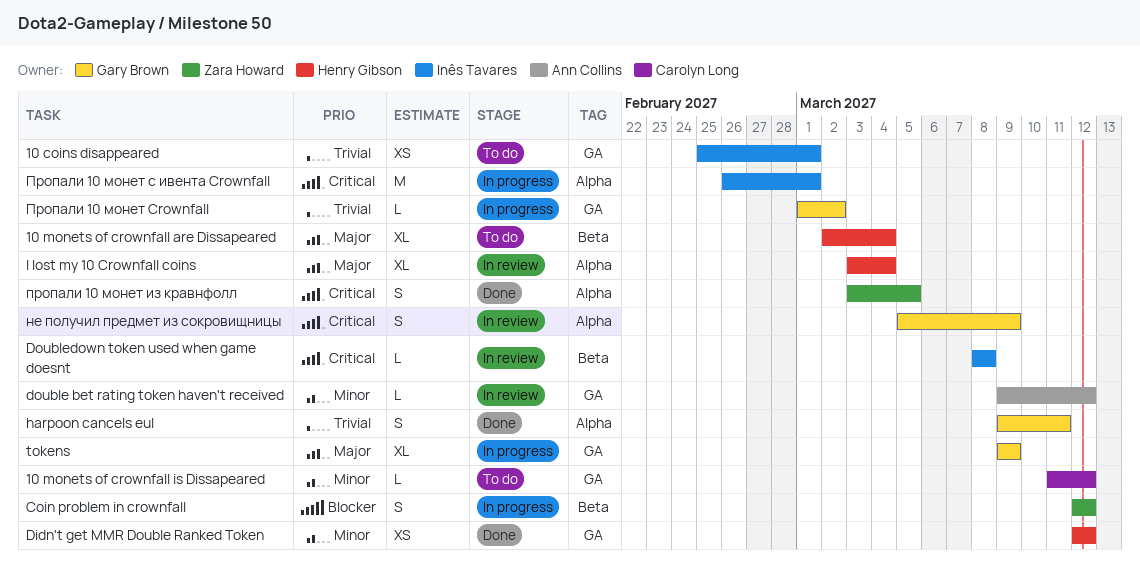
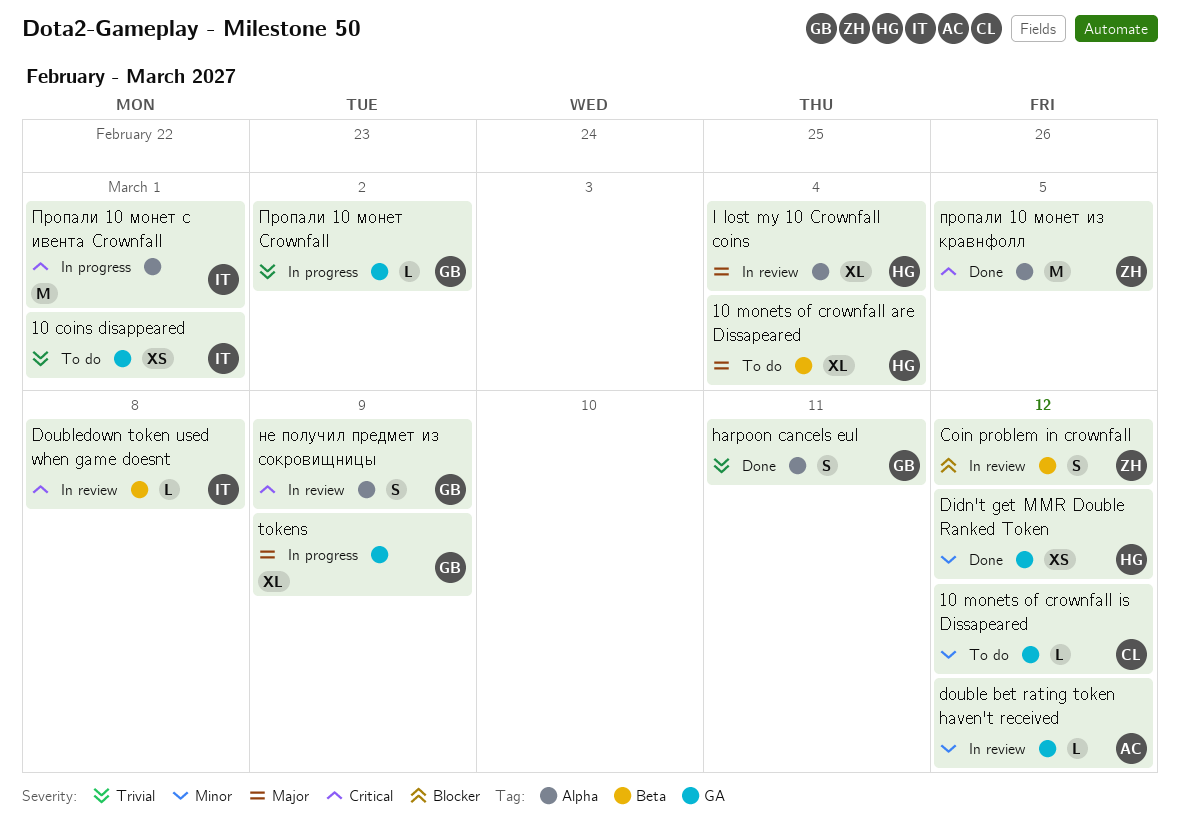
Coin problem in crownfall, status: In progress -> In review
пропали 10 монет из кравнфолл, estimate: S -> M

